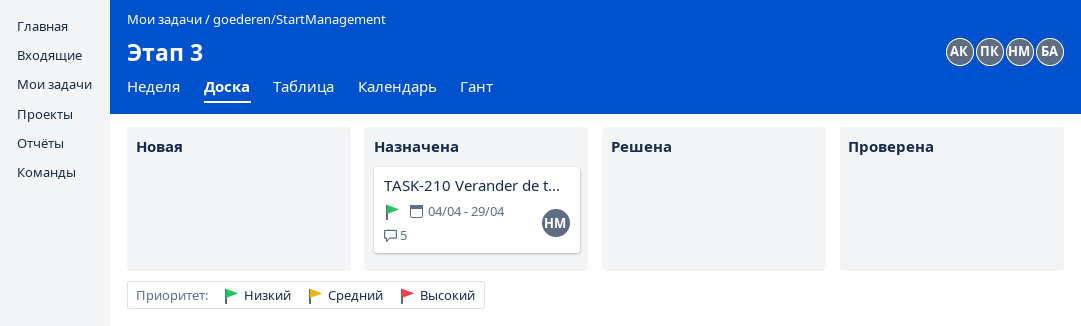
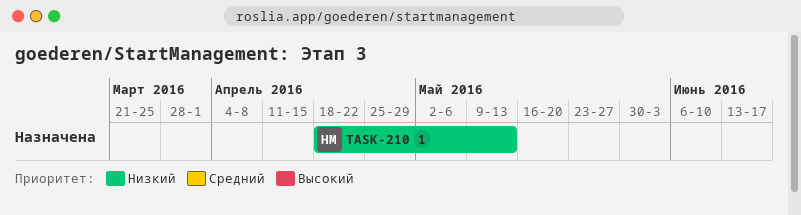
TASK-210, start: Apr 4 -> Apr 18
TASK-210, due: Apr 29 -> May 13

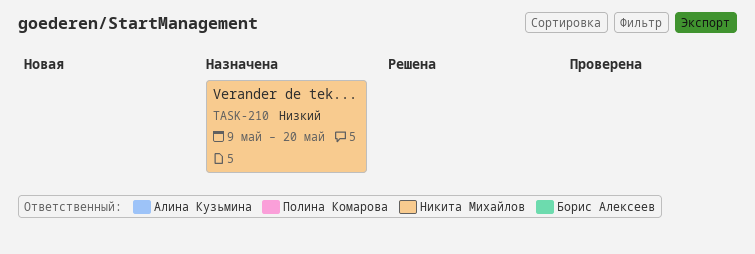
TASK-210, start: Apr 18 -> May 9
TASK-210, due: May 13 -> May 20

